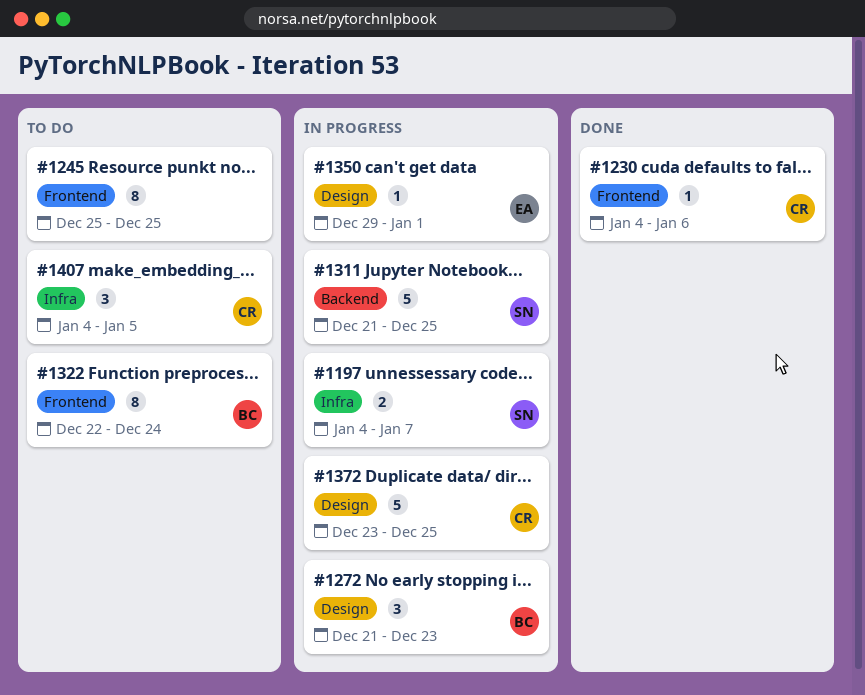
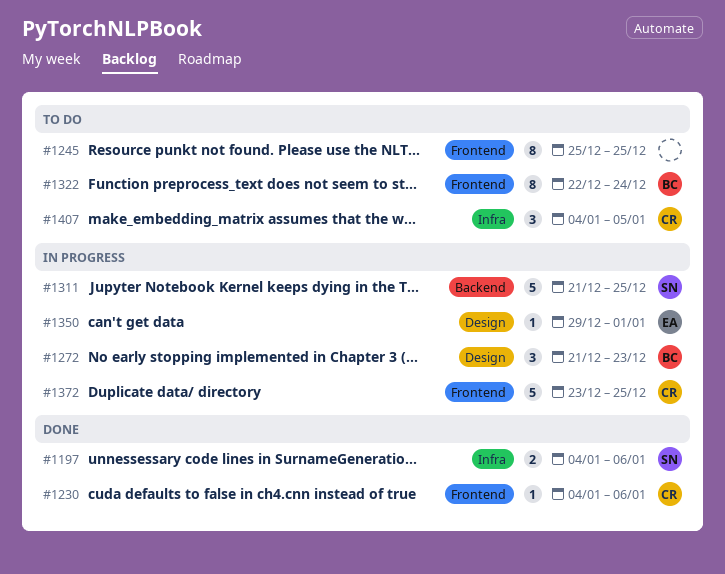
#1197, status: In progress -> Done
#1197, due: Jan 7 -> Jan 6
#1372, label: Design -> Frontend

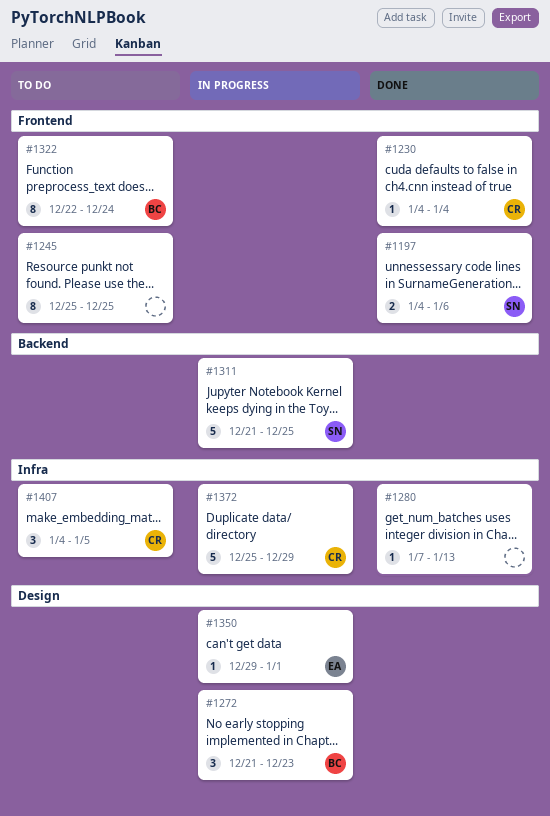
#1197, label: Infra -> Frontend
#1230, due: Jan 6 -> Jan 4
#1280: none -> present
#1372, label: Frontend -> Infra
#1372, start: Dec 23 -> Dec 25
#1372, due: Dec 25 -> Dec 29

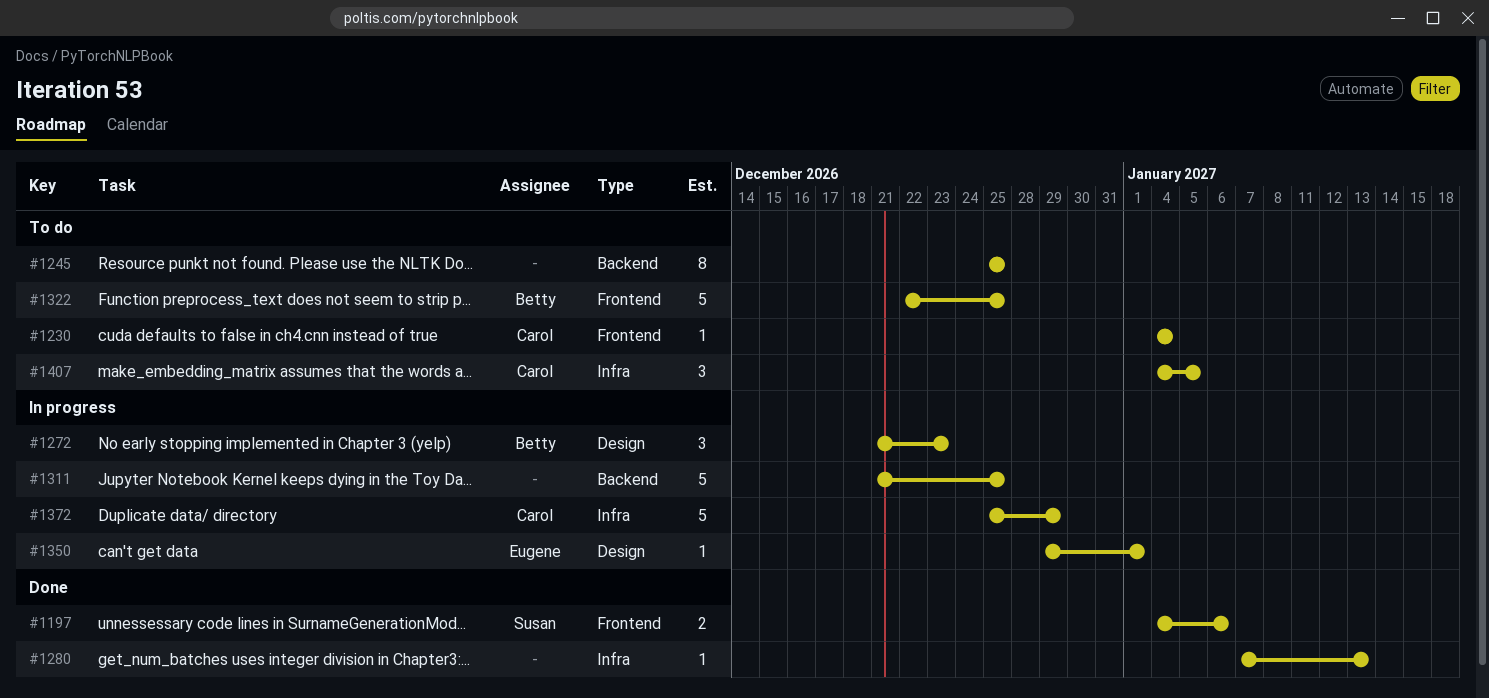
#1230, status: Done -> To do
#1245, label: Frontend -> Backend
#1311, owner: Susan -> none
#1322, estimate: 8 -> 5
#1322, due: Dec 24 -> Dec 25

